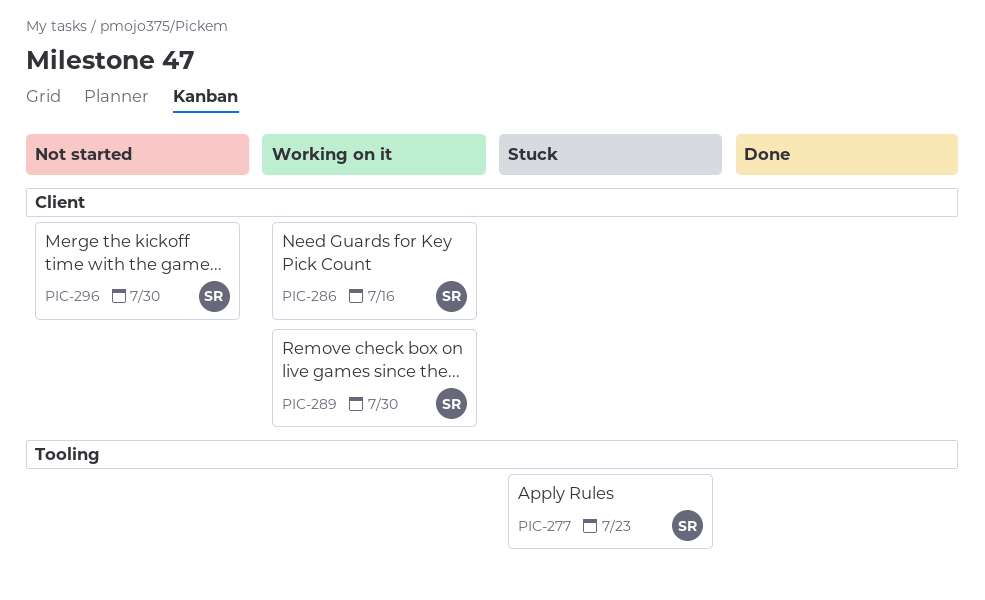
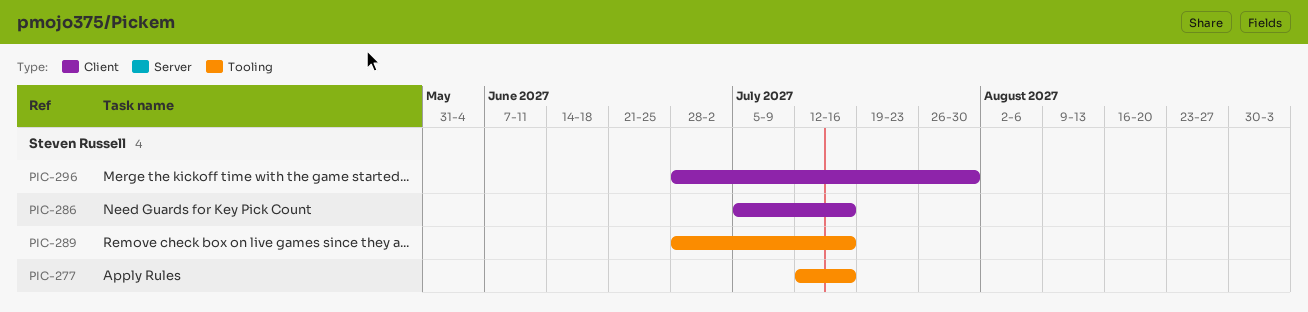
PIC-277, due: Jul 23 -> Jul 16
PIC-289, label: Client -> Tooling
PIC-289, due: Jul 30 -> Jul 16

